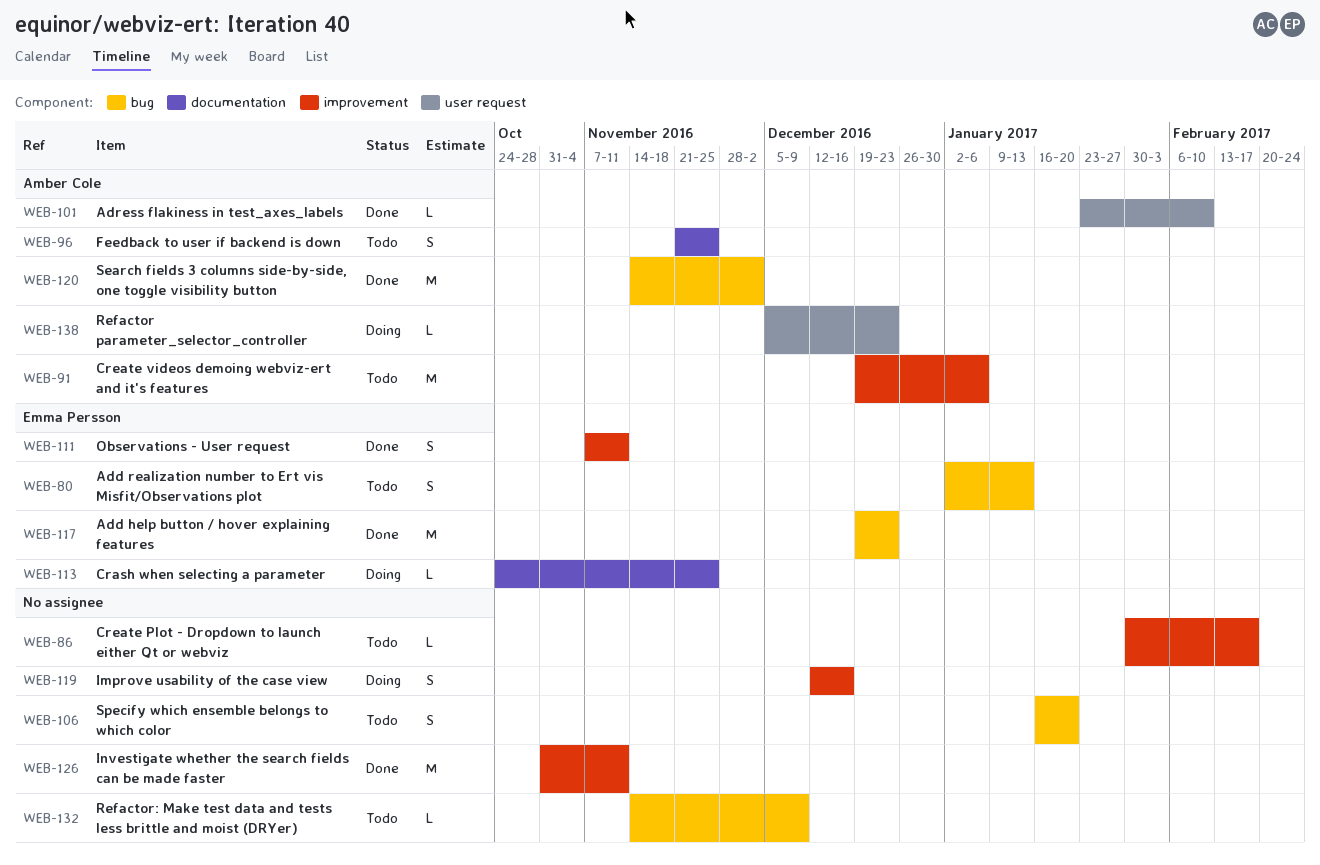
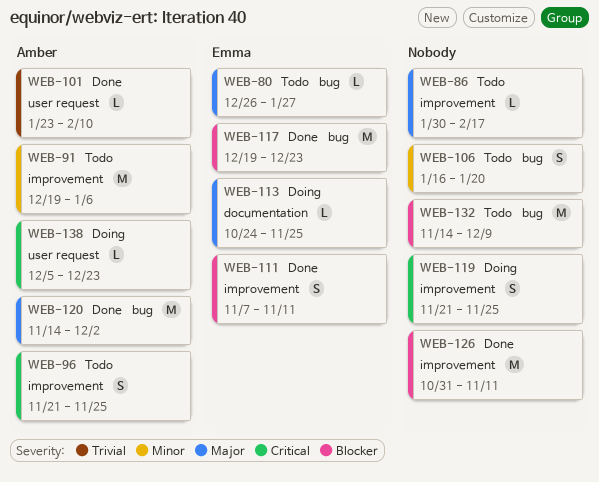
WEB-80, estimate: S -> L
WEB-80, start: Jan 2 -> Dec 26
WEB-80, due: Jan 13 -> Jan 27
WEB-96, label: documentation -> improvement
WEB-119, start: Dec 12 -> Nov 21
WEB-119, due: Dec 16 -> Nov 25
WEB-132, estimate: L -> M

